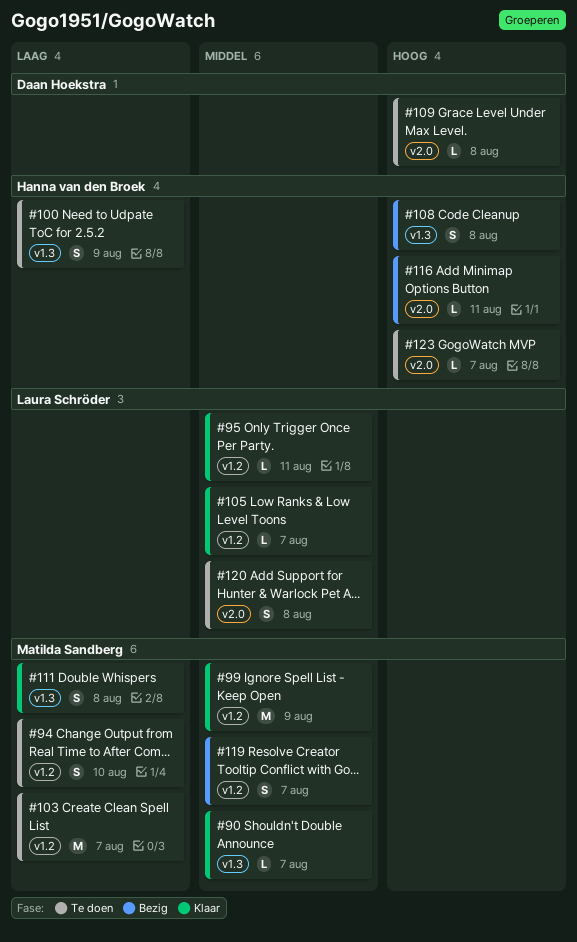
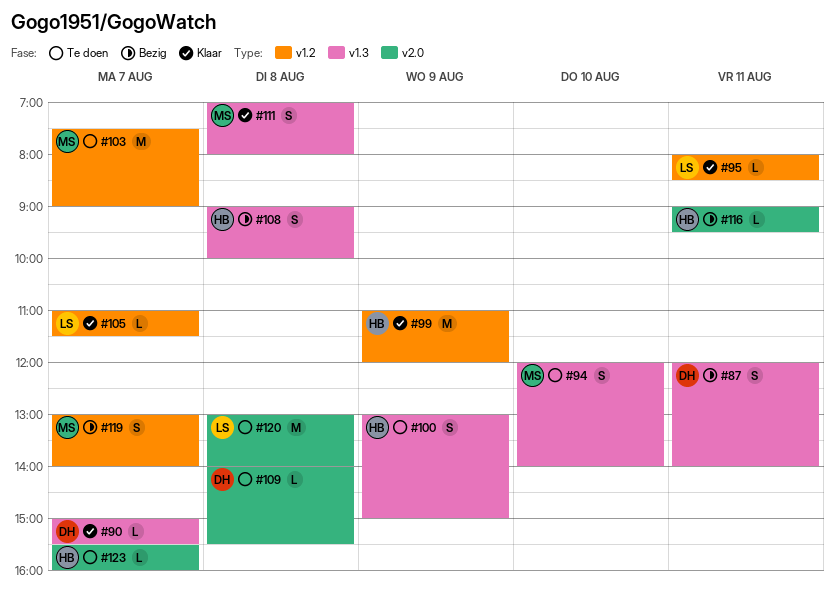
#87: none -> present
#90, owner: Matilda Sandberg -> Daan Hoekstra
#94, label: v1.2 -> v1.3
#99, owner: Matilda Sandberg -> Hanna van den Broek
#120, estimate: S -> M

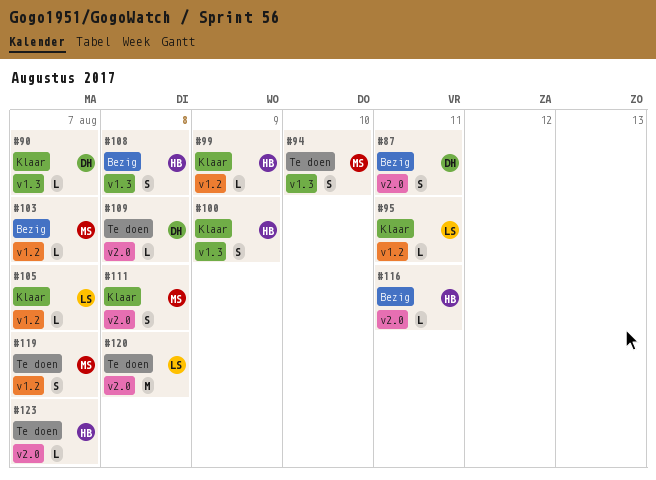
#87, label: v1.3 -> v2.0
#99, estimate: M -> L
#100, status: Te doen -> Klaar
#103, status: Te doen -> Bezig
#103, estimate: M -> L
#111, label: v1.3 -> v2.0
#119, status: Bezig -> Te doen

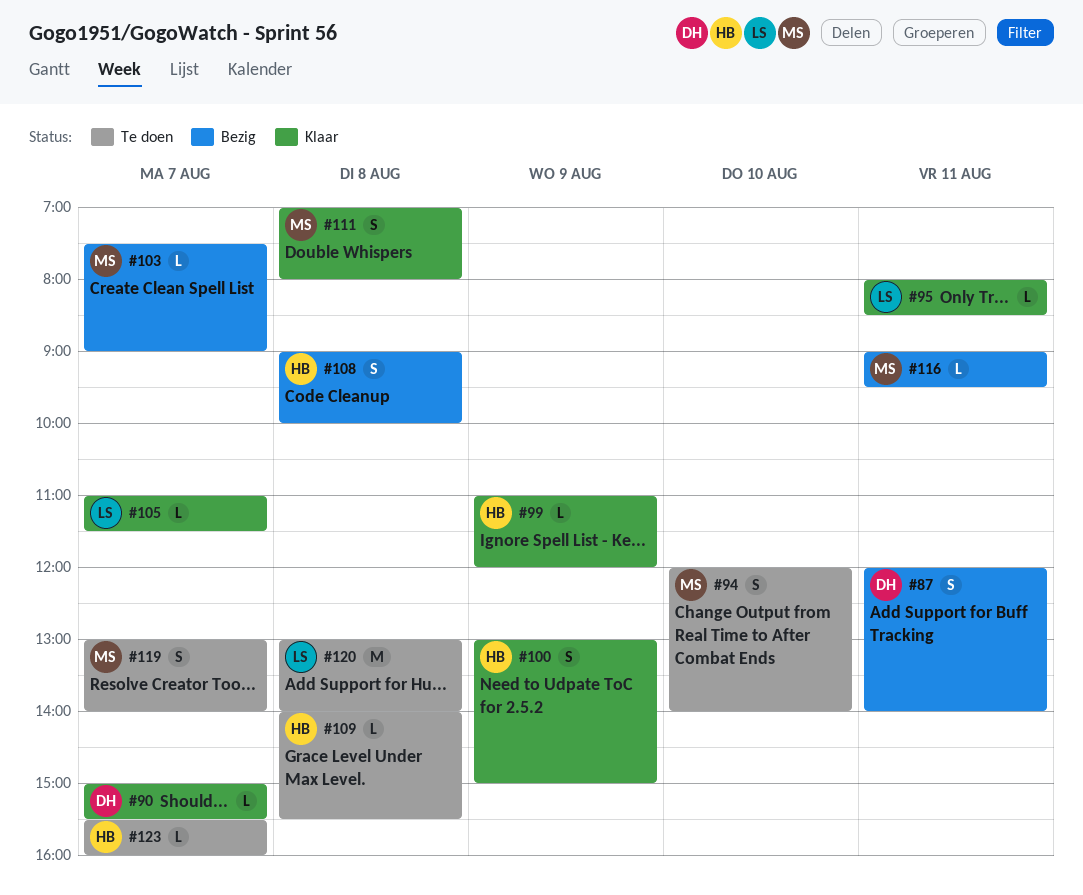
#109, owner: DH -> HB
#116, owner: HB -> MS

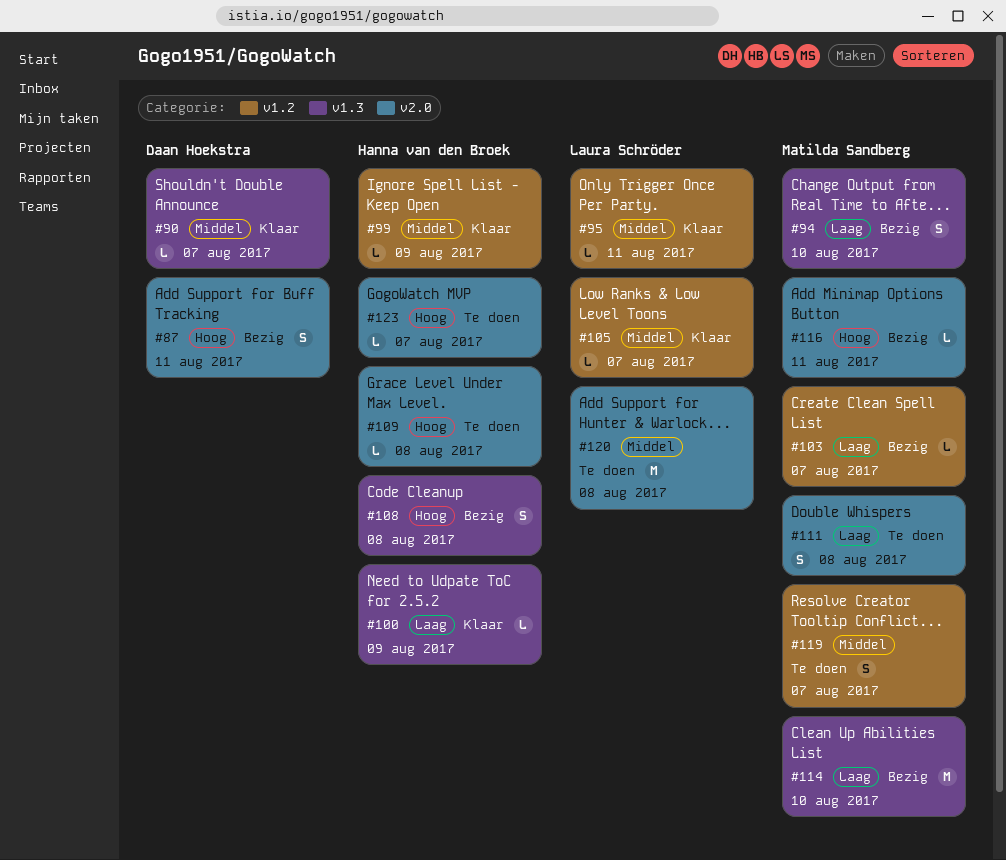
#94, status: Te doen -> Bezig
#100, estimate: S -> L
#111, status: Klaar -> Te doen
#114: none -> present

